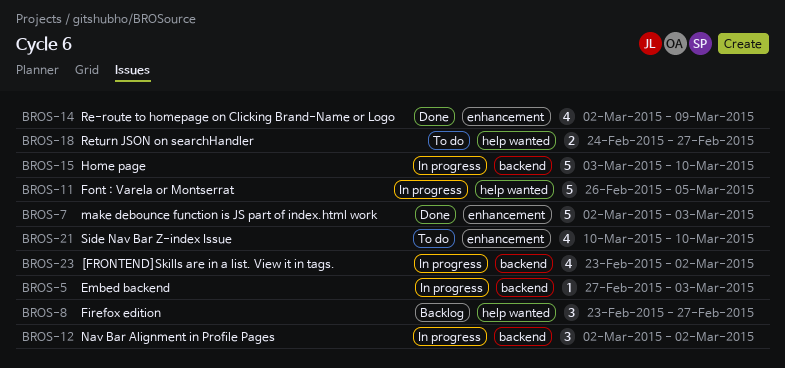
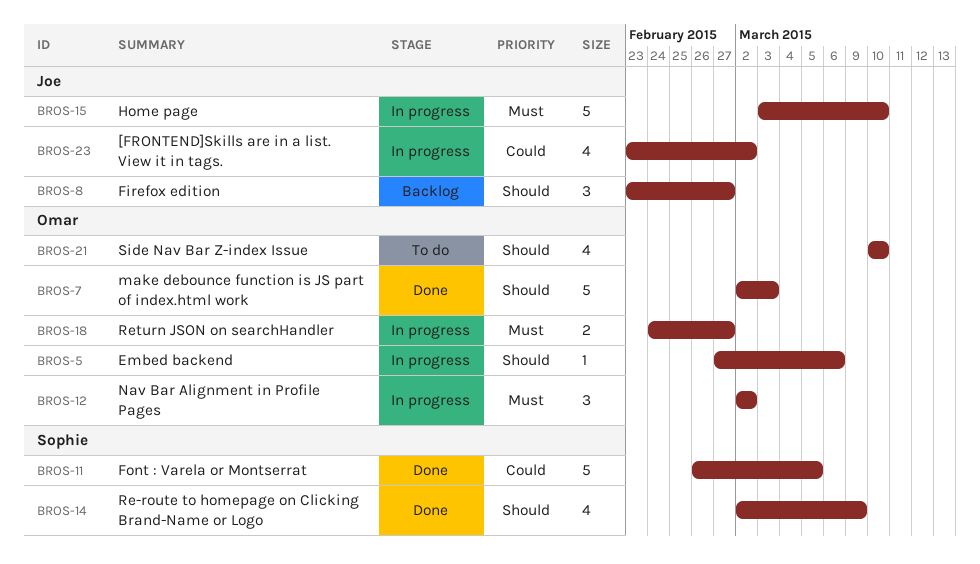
BROS-5, due: Mar 3 -> Mar 6
BROS-11, status: In progress -> Done
BROS-18, status: To do -> In progress

